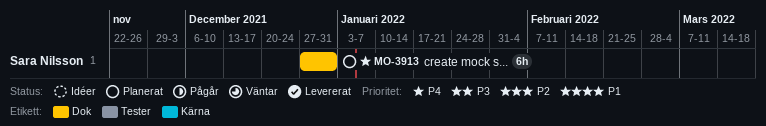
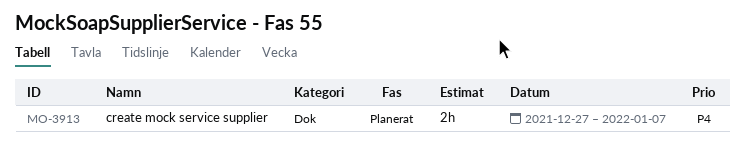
MO-3913, estimate: 6h -> 2h
MO-3913, due: Dec 31 -> Jan 7

